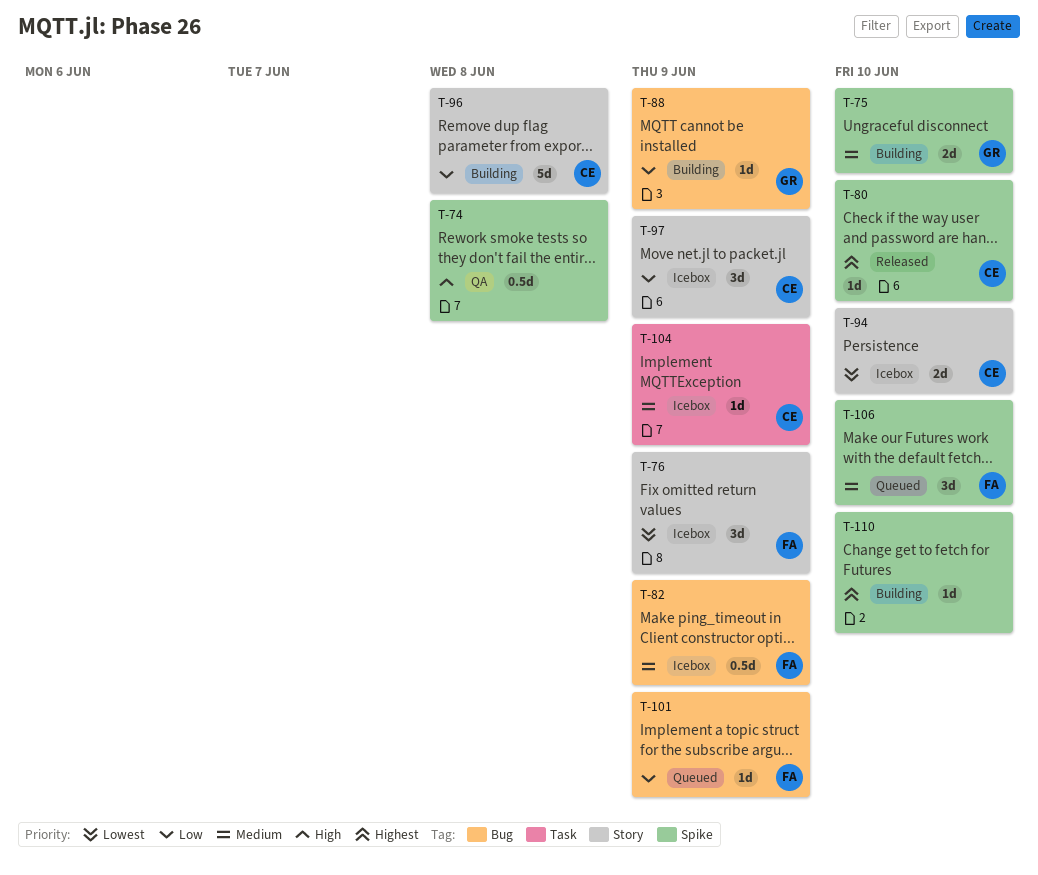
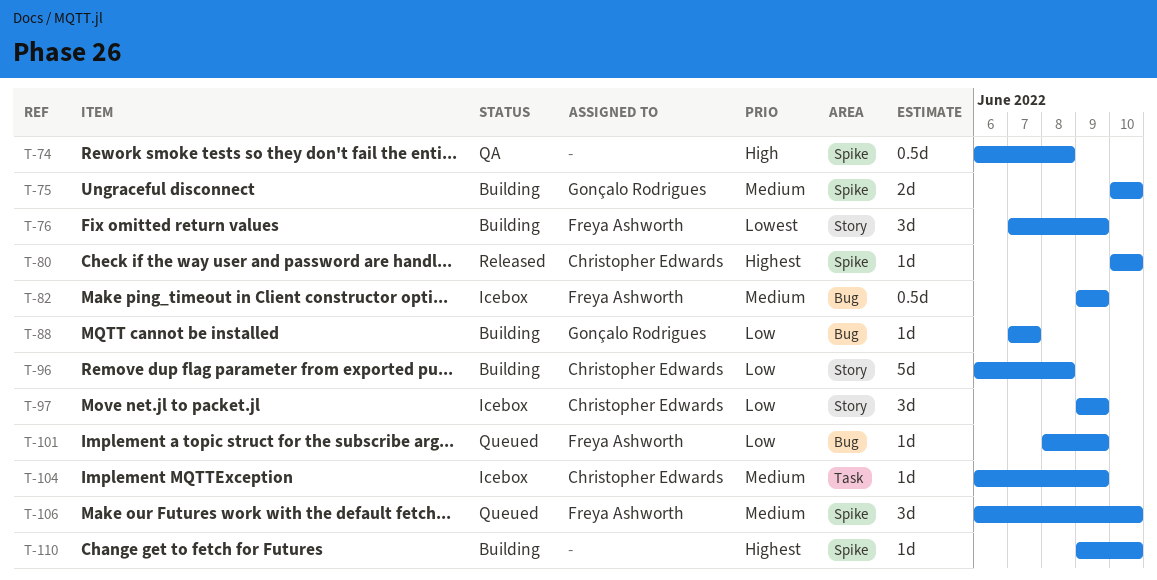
T-76, status: Icebox -> Building
T-88, due: Jun 9 -> Jun 7
T-94: present -> none

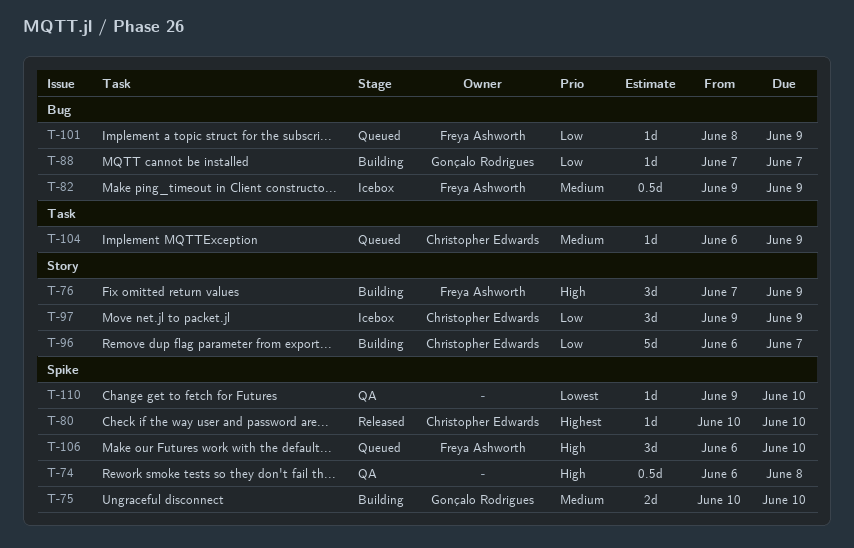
T-76, priority: Lowest -> High
T-96, due: Jun 8 -> Jun 7
T-104, status: Icebox -> Queued
T-106, priority: Medium -> High
T-110, status: Building -> QA
T-110, priority: Highest -> Lowest

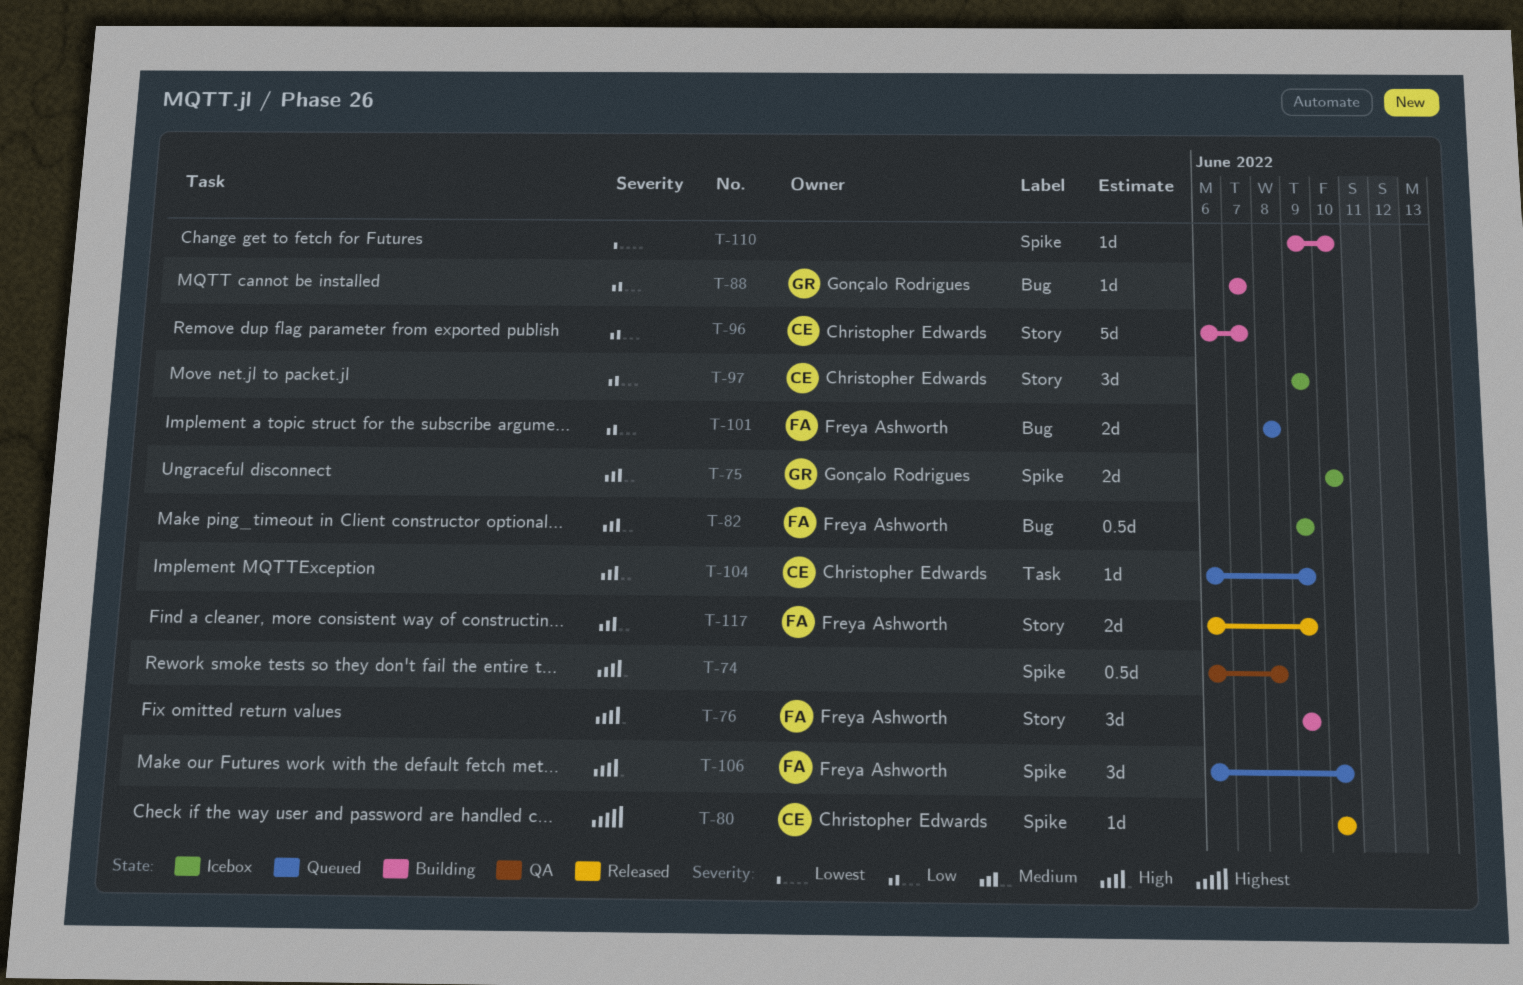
T-75, status: Building -> Icebox
T-76, start: Jun 7 -> Jun 9
T-101, estimate: 1d -> 2d
T-101, due: Jun 9 -> Jun 8
T-110, status: QA -> Building
T-117: none -> present

